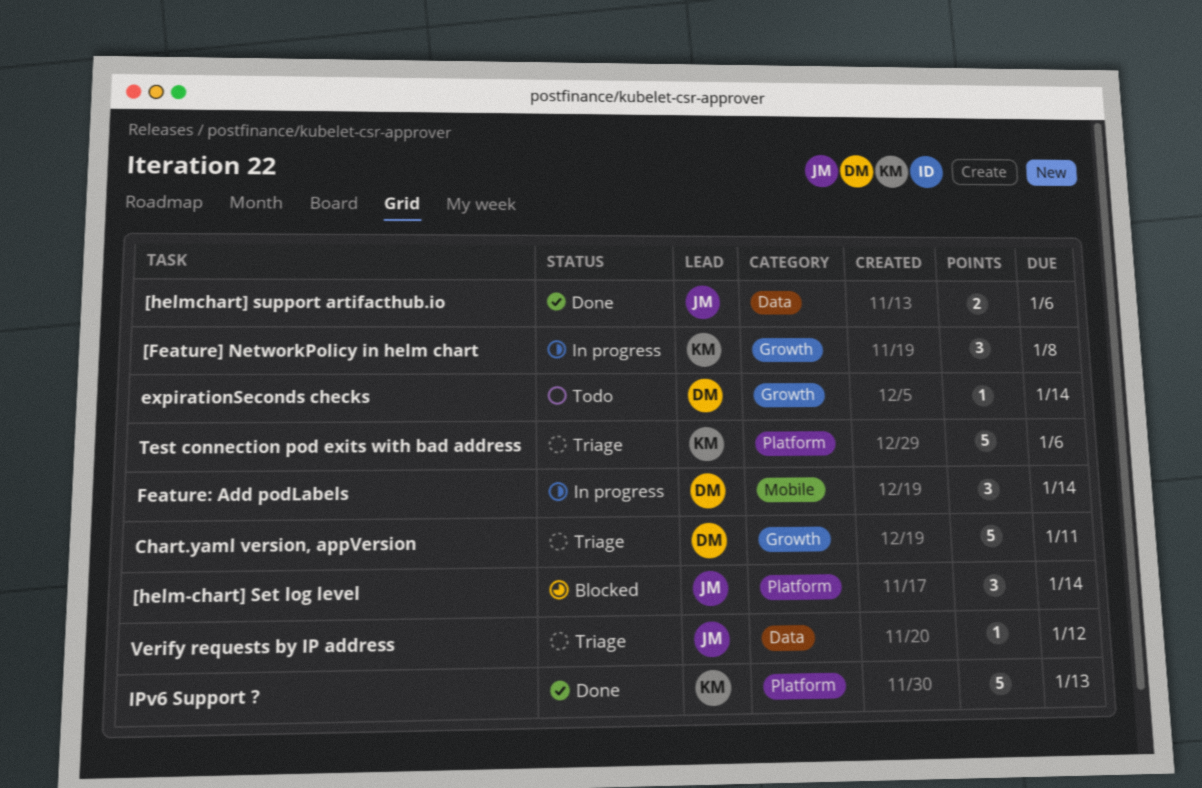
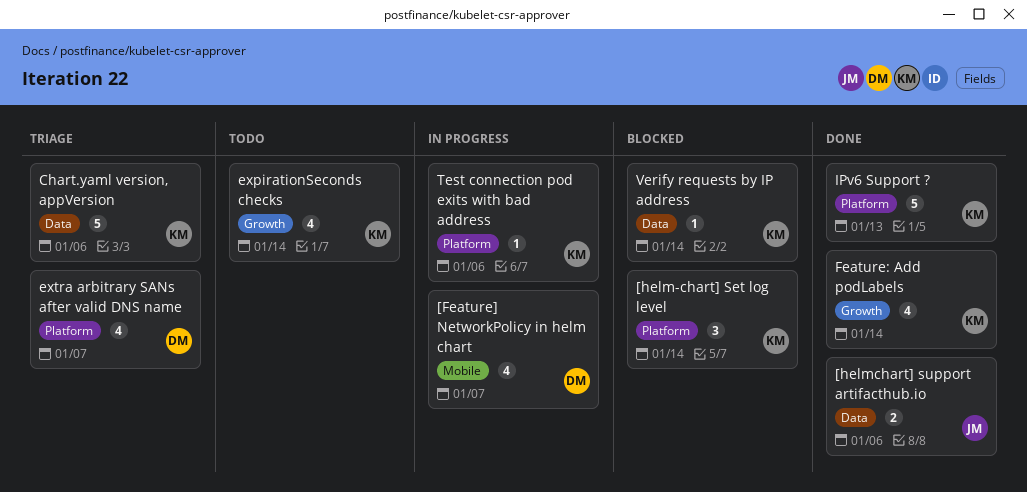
[Feature] NetworkPolicy in helm chart, owner: KM -> DM
[Feature] NetworkPolicy in helm chart, label: Growth -> Mobile
[Feature] NetworkPolicy in helm chart, estimate: 3 -> 4
[Feature] NetworkPolicy in helm chart, due: Jan 8 -> Jan 7
[helm-chart] Set log level, owner: JM -> KM
Chart.yaml version, appVersion, owner: DM -> KM
Chart.yaml version, appVersion, label: Growth -> Data
Chart.yaml version, appVersion, due: Jan 11 -> Jan 6
expirationSeconds checks, owner: DM -> KM
expirationSeconds checks, estimate: 1 -> 4
extra arbitrary SANs after valid DNS name: none -> present
Feature: Add podLabels, status: In progress -> Done
Feature: Add podLabels, owner: DM -> KM
Feature: Add podLabels, label: Mobile -> Growth
Feature: Add podLabels, estimate: 3 -> 4
Test connection pod exits with bad address, status: Triage -> In progress
Test connection pod exits with bad address, estimate: 5 -> 1
Verify requests by IP address, status: Triage -> Blocked
Verify requests by IP address, owner: JM -> KM
Verify requests by IP address, due: Jan 12 -> Jan 14

